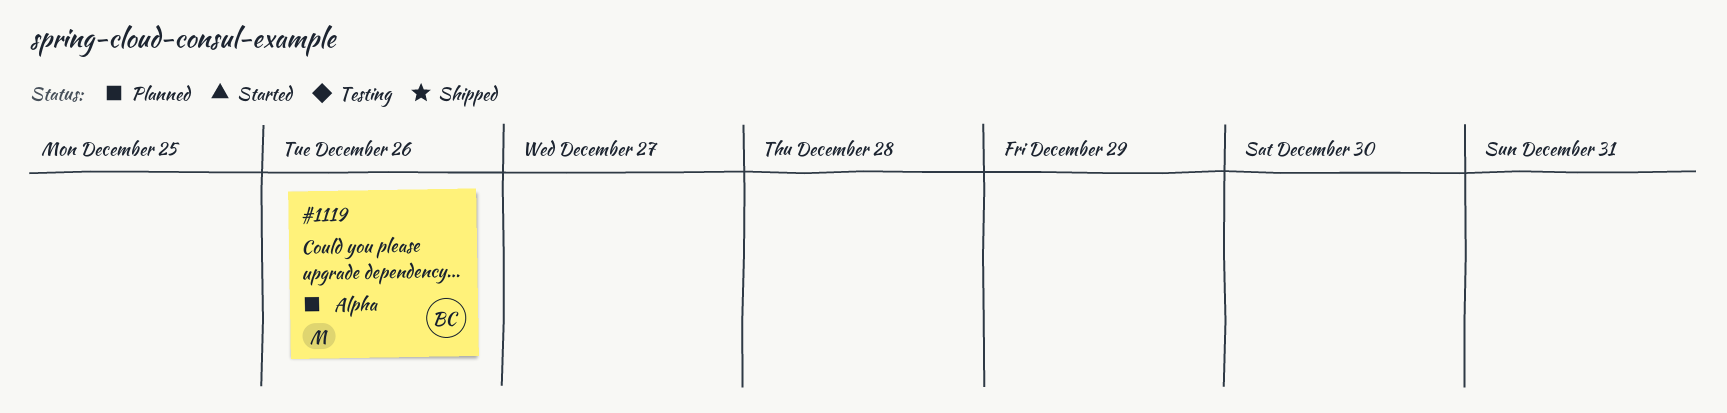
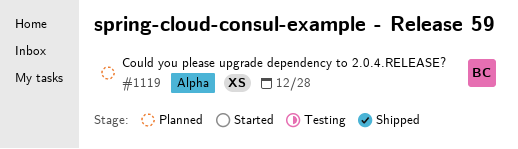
#1119, estimate: M -> XS
#1119, due: Dec 26 -> Dec 28

